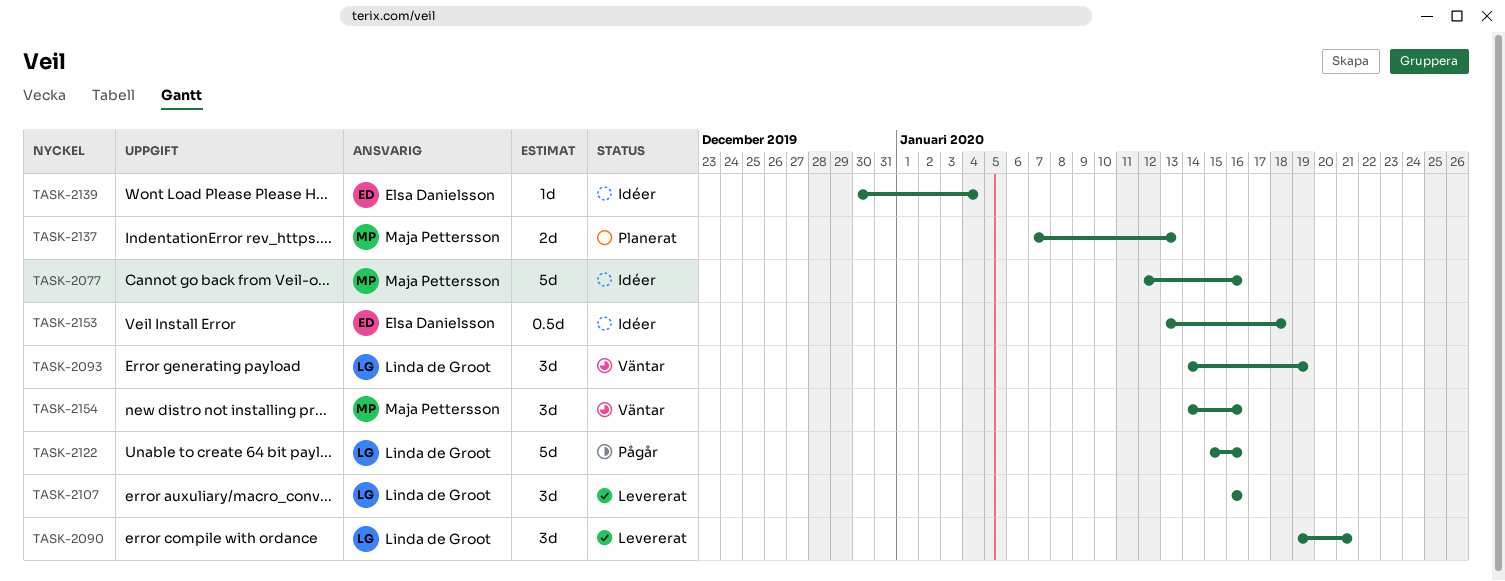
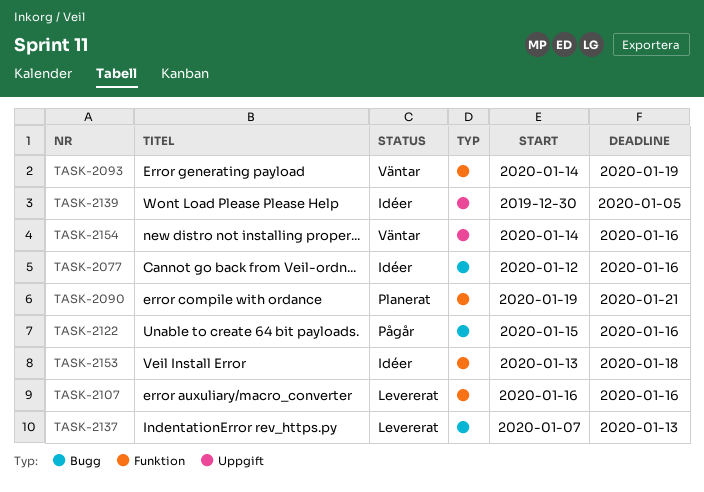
TASK-2090, status: Levererat -> Planerat
TASK-2137, status: Planerat -> Levererat
TASK-2139, due: Jan 4 -> Jan 5

